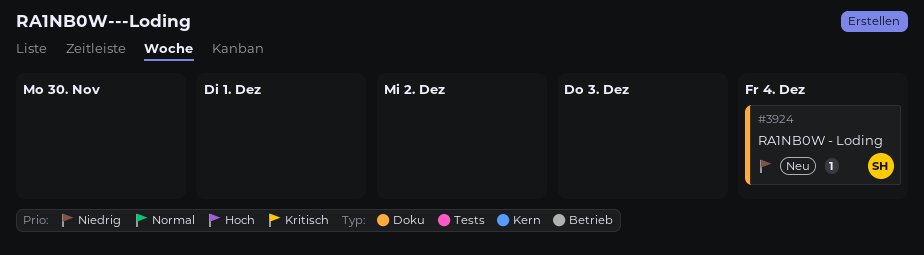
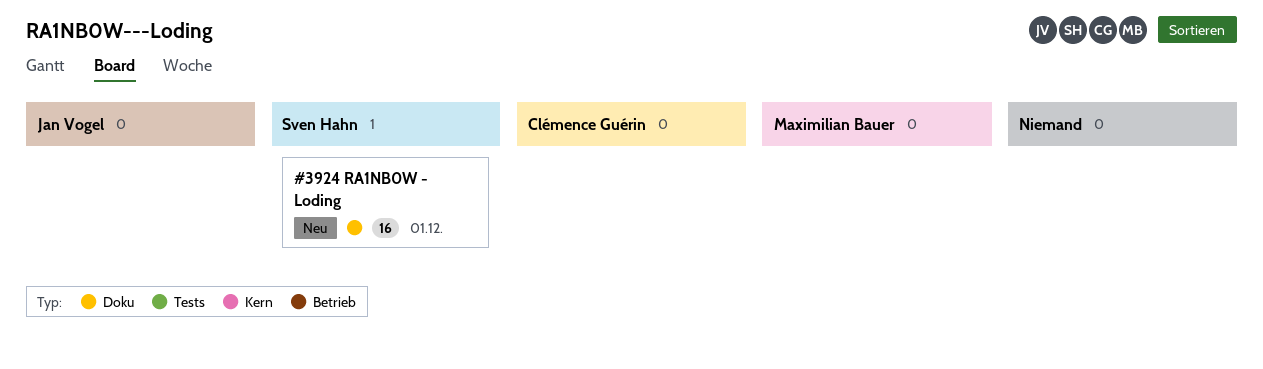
#3924, estimate: 1 -> 16
#3924, due: Dec 4 -> Dec 1

